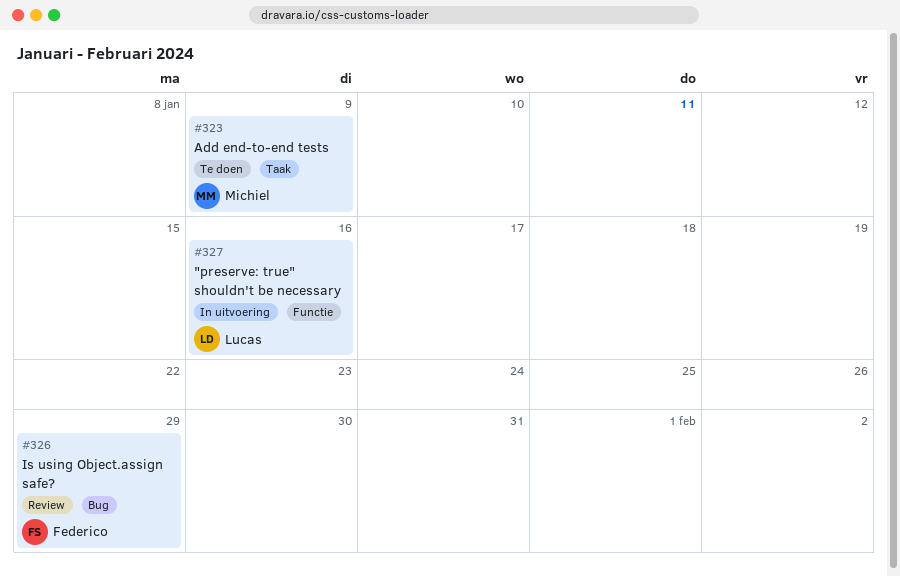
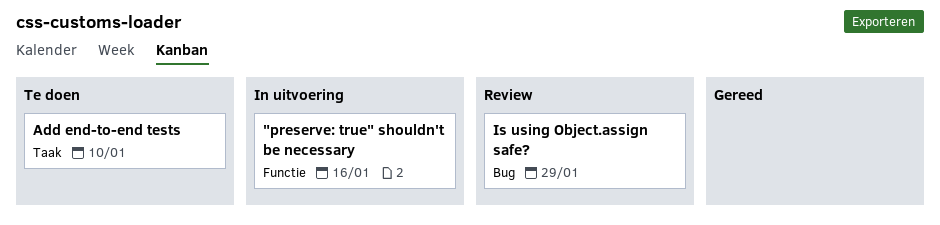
Add end-to-end tests, due: Jan 9 -> Jan 10

